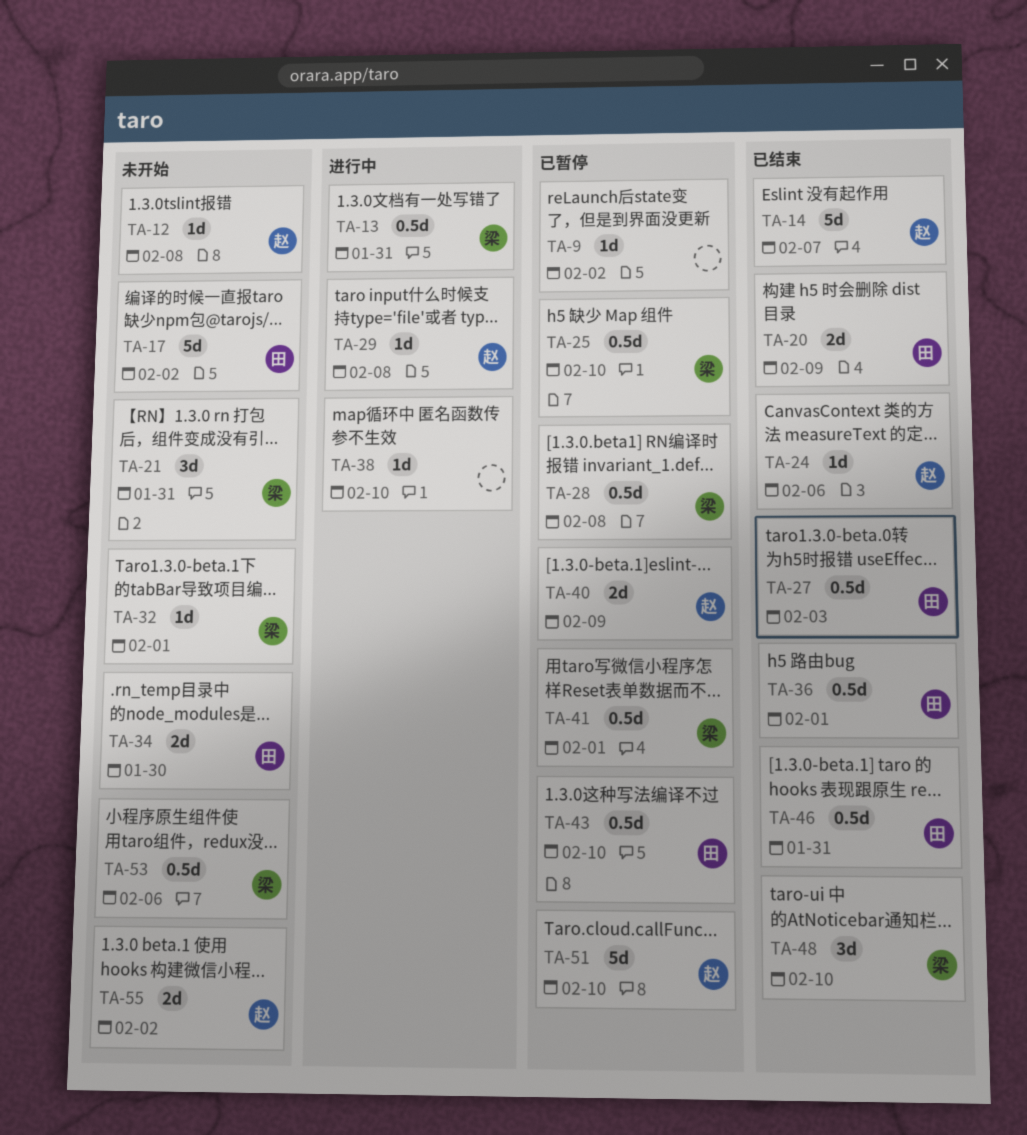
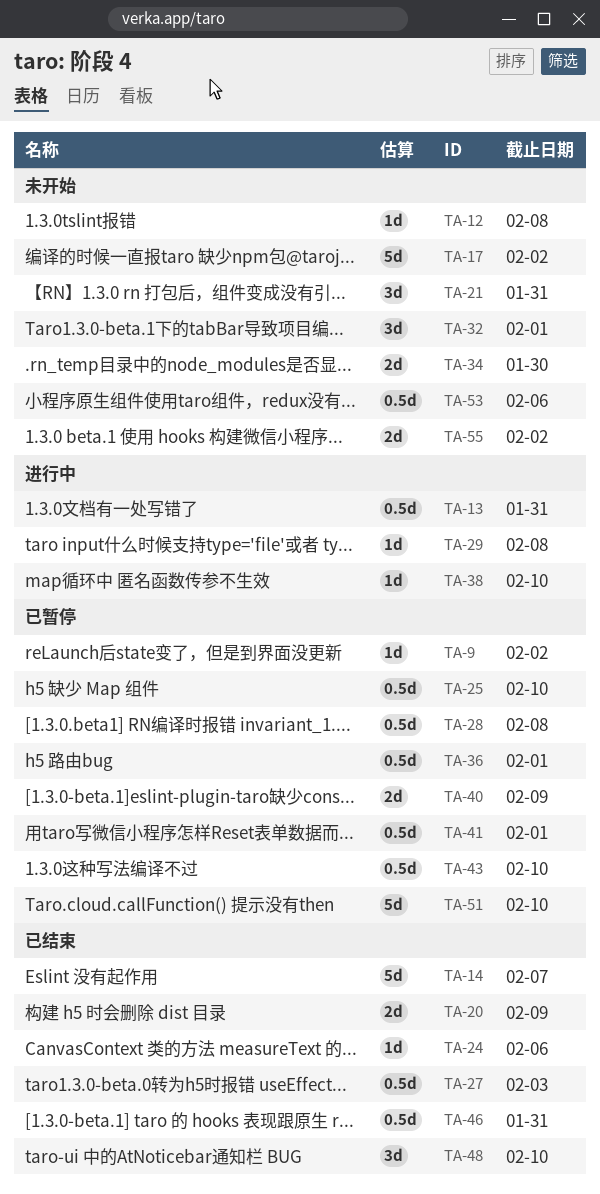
TA-32, estimate: 1d -> 3d
TA-36, status: 已结束 -> 已暂停

